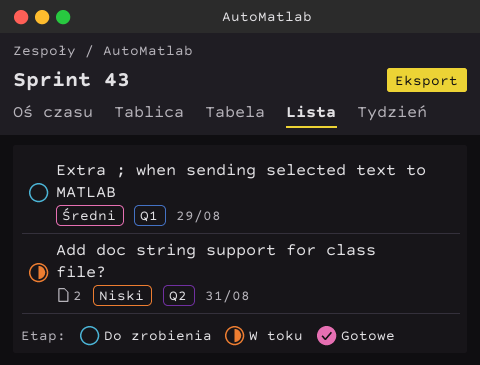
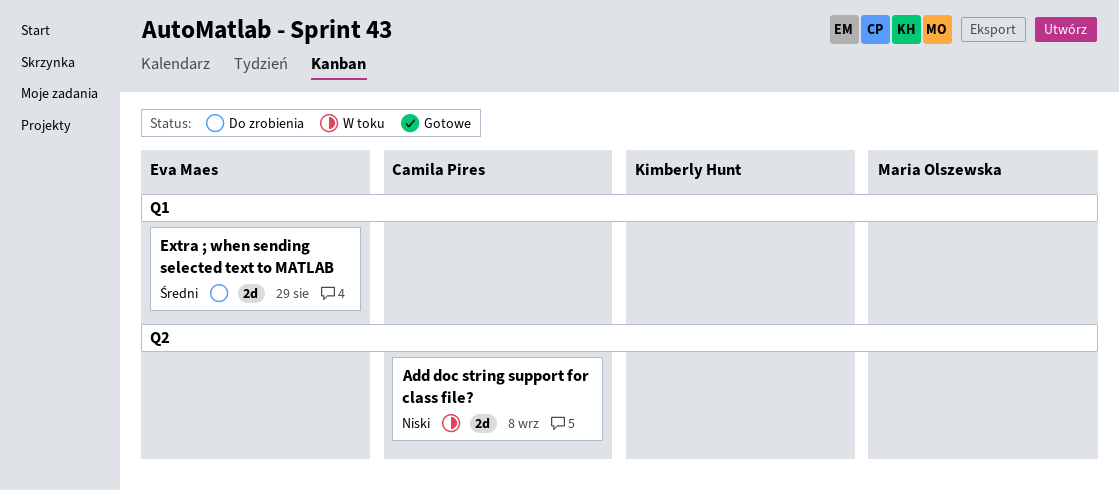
Add doc string support for class file?, due: Aug 31 -> Sep 8

